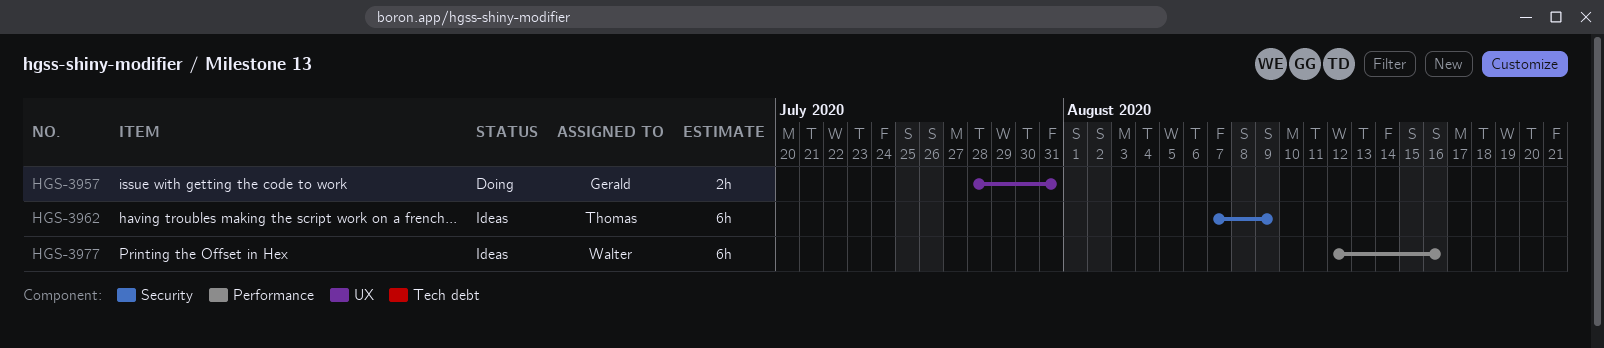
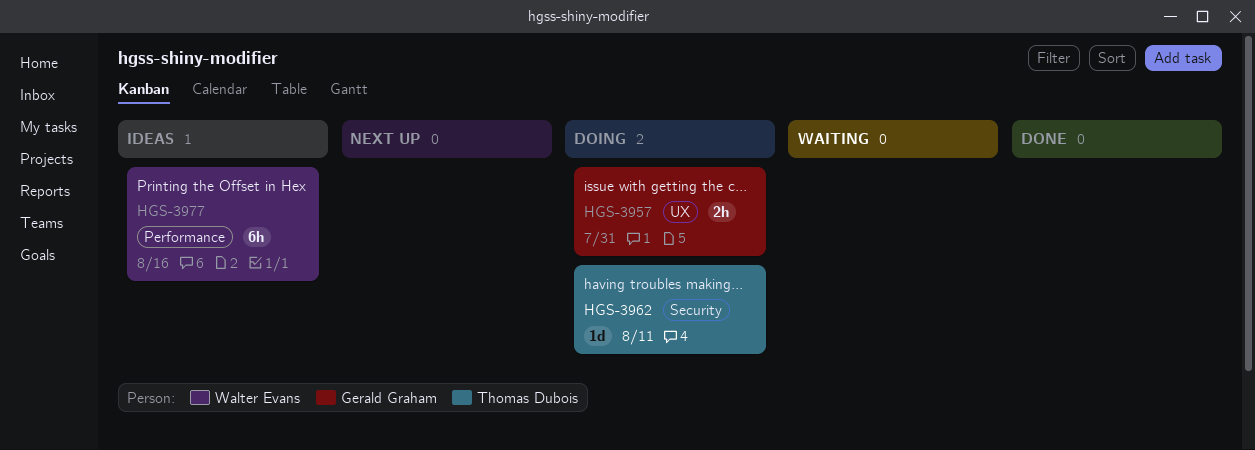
HGS-3962, status: Ideas -> Doing
HGS-3962, estimate: 6h -> 1d
HGS-3962, due: Aug 9 -> Aug 11

